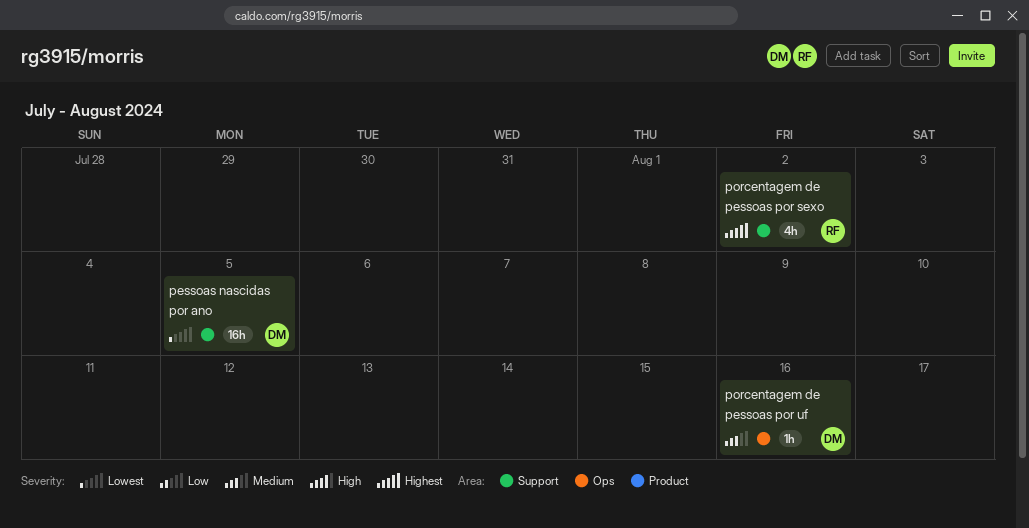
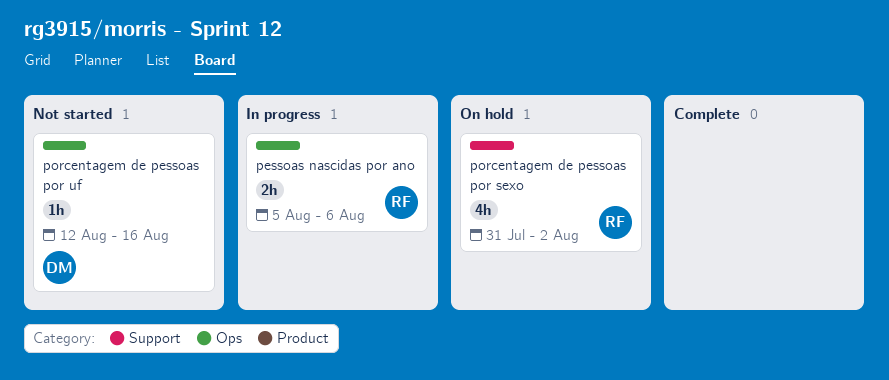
pessoas nascidas por ano, owner: DM -> RF
pessoas nascidas por ano, label: Support -> Ops
pessoas nascidas por ano, estimate: 16h -> 2h
pessoas nascidas por ano, due: Aug 5 -> Aug 6

